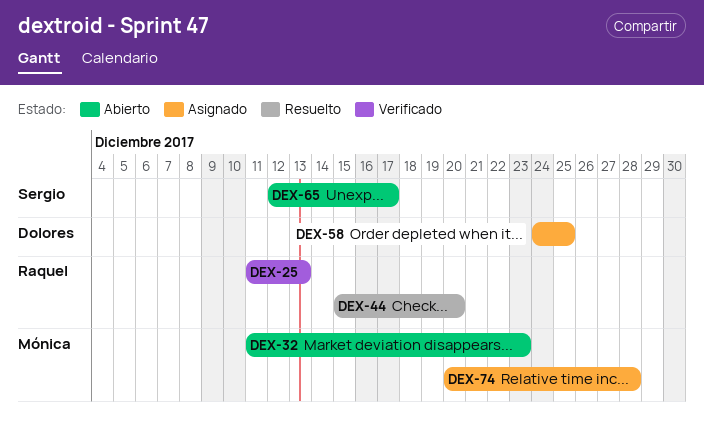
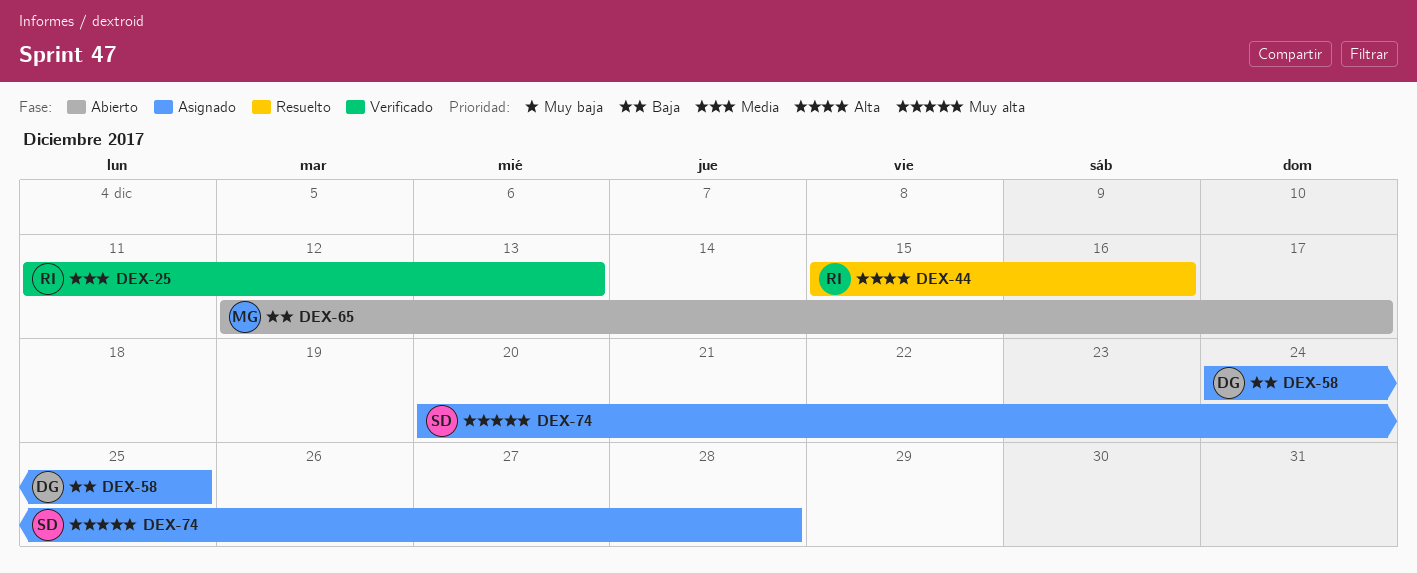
DEX-32: present -> none
DEX-44, due: Dec 20 -> Dec 16
DEX-65, owner: Sergio -> Mónica
DEX-74, owner: Mónica -> Sergio

